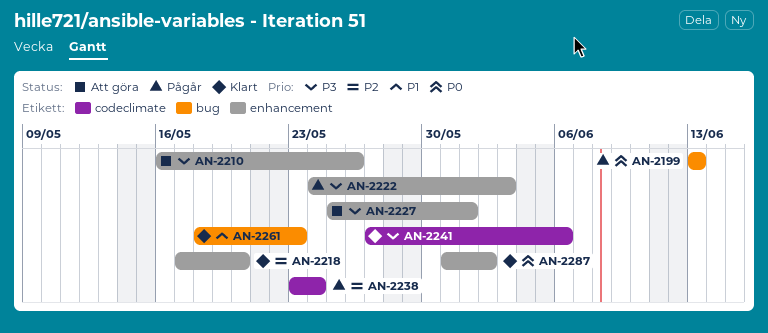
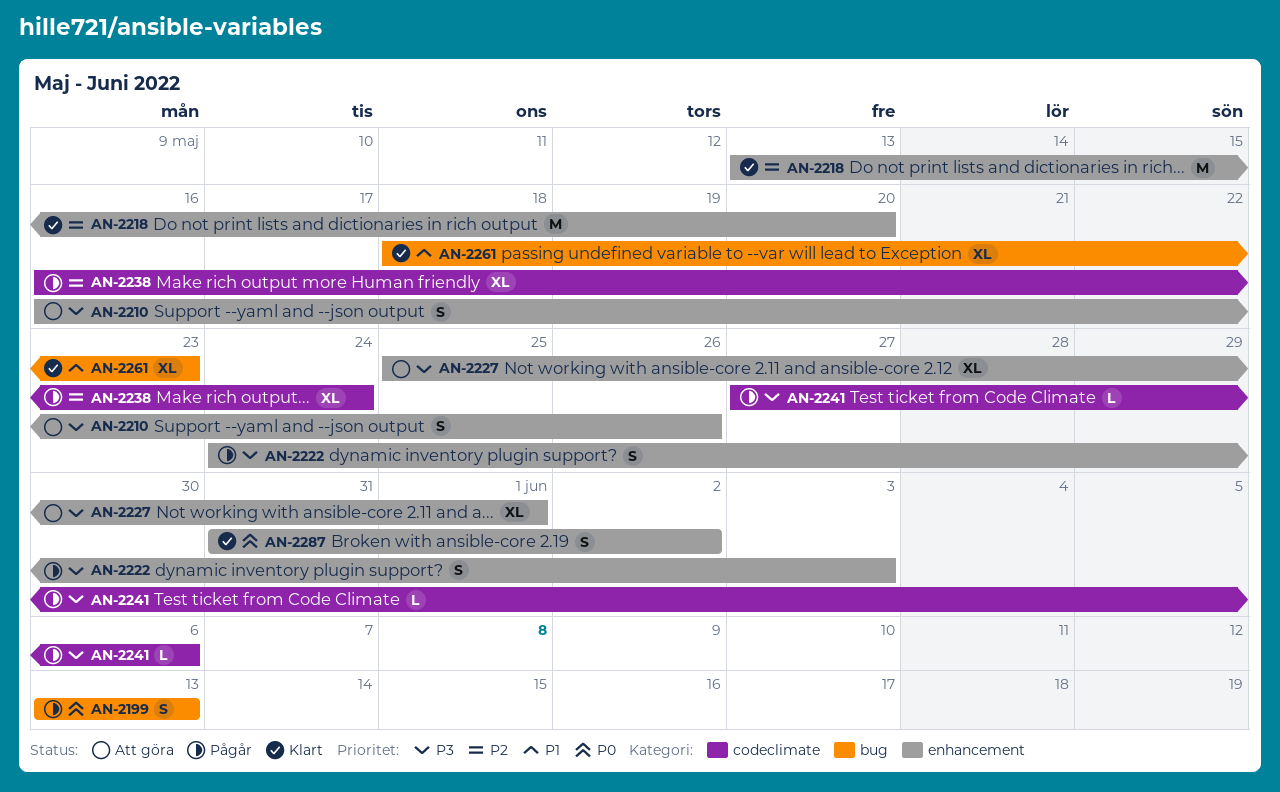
AN-2218, start: May 17 -> May 13
AN-2238, start: May 23 -> May 16
AN-2241, status: Klart -> Pågår

